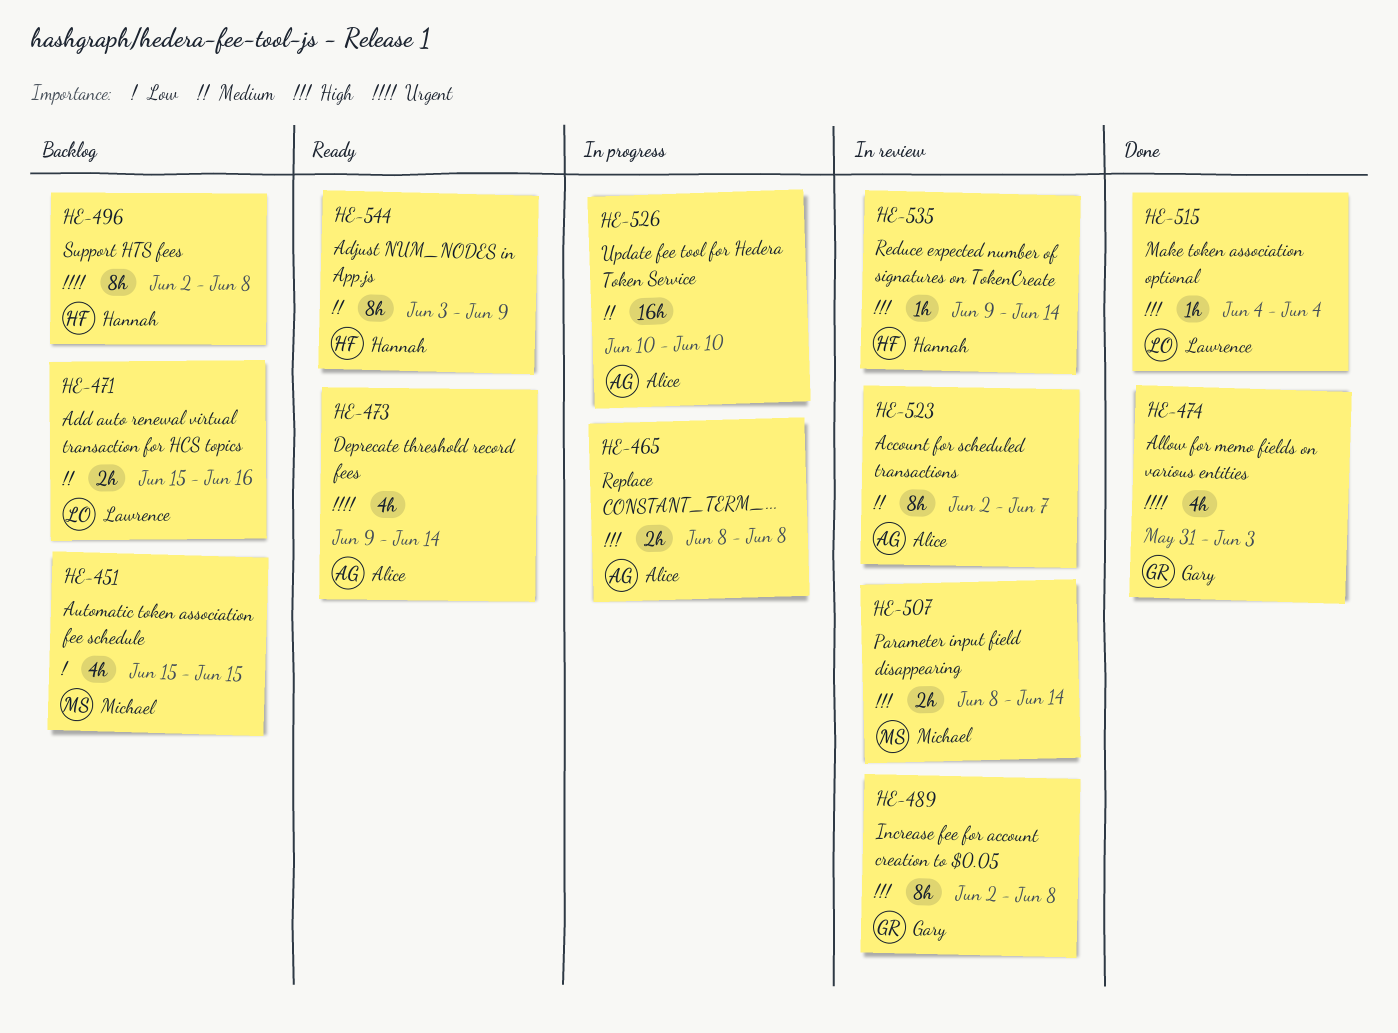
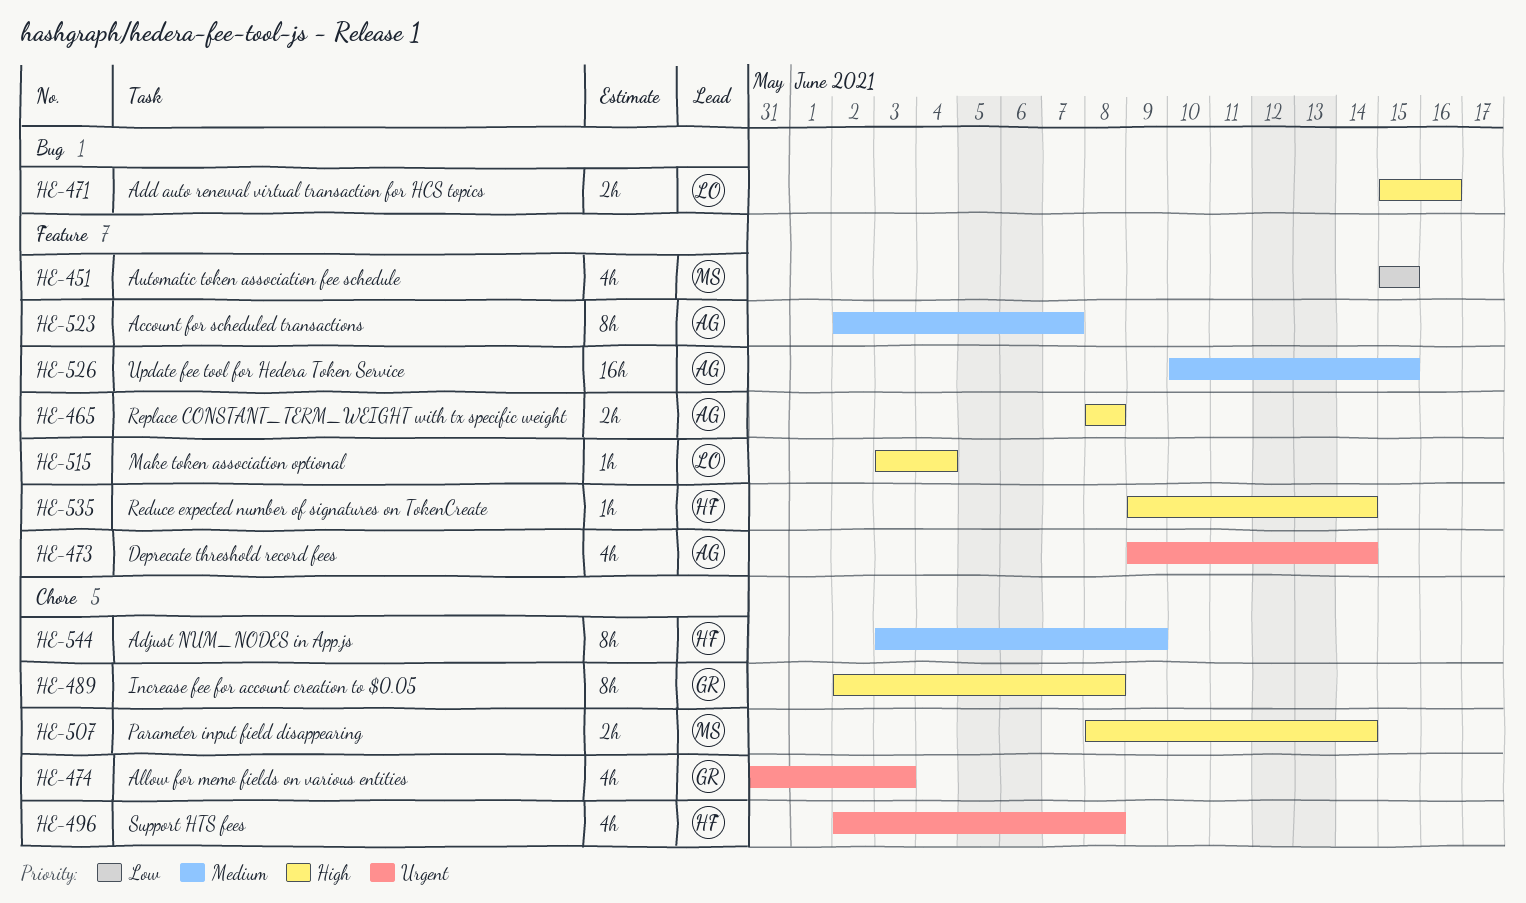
HE-471, priority: Medium -> High
HE-496, estimate: 8h -> 4h
HE-515, start: Jun 4 -> Jun 3
HE-526, due: Jun 10 -> Jun 15

